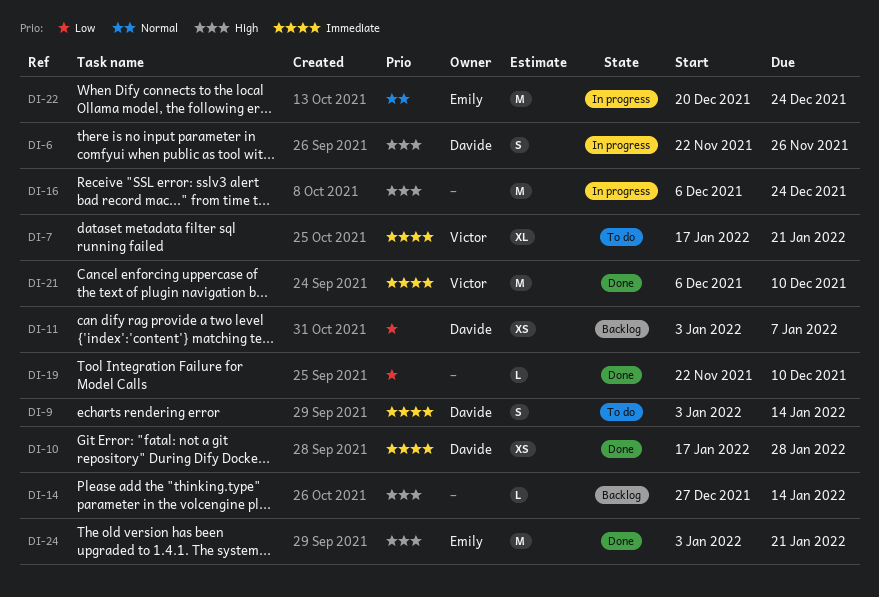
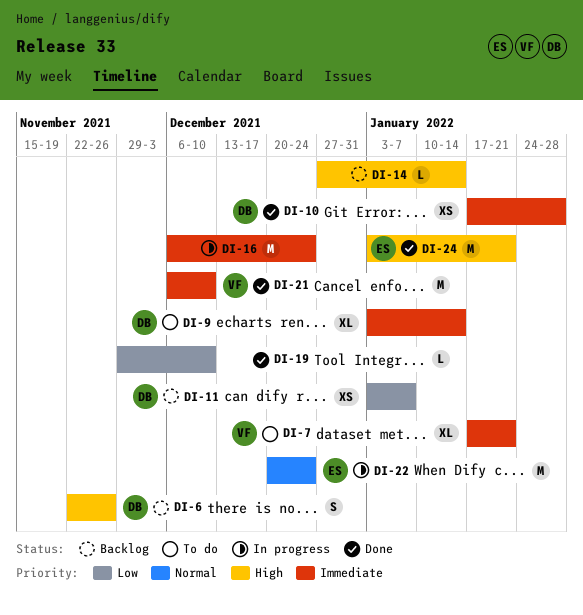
DI-6, status: In progress -> Backlog
DI-9, estimate: S -> XL
DI-16, priority: High -> Immediate
DI-19, start: Nov 22 -> Nov 29

